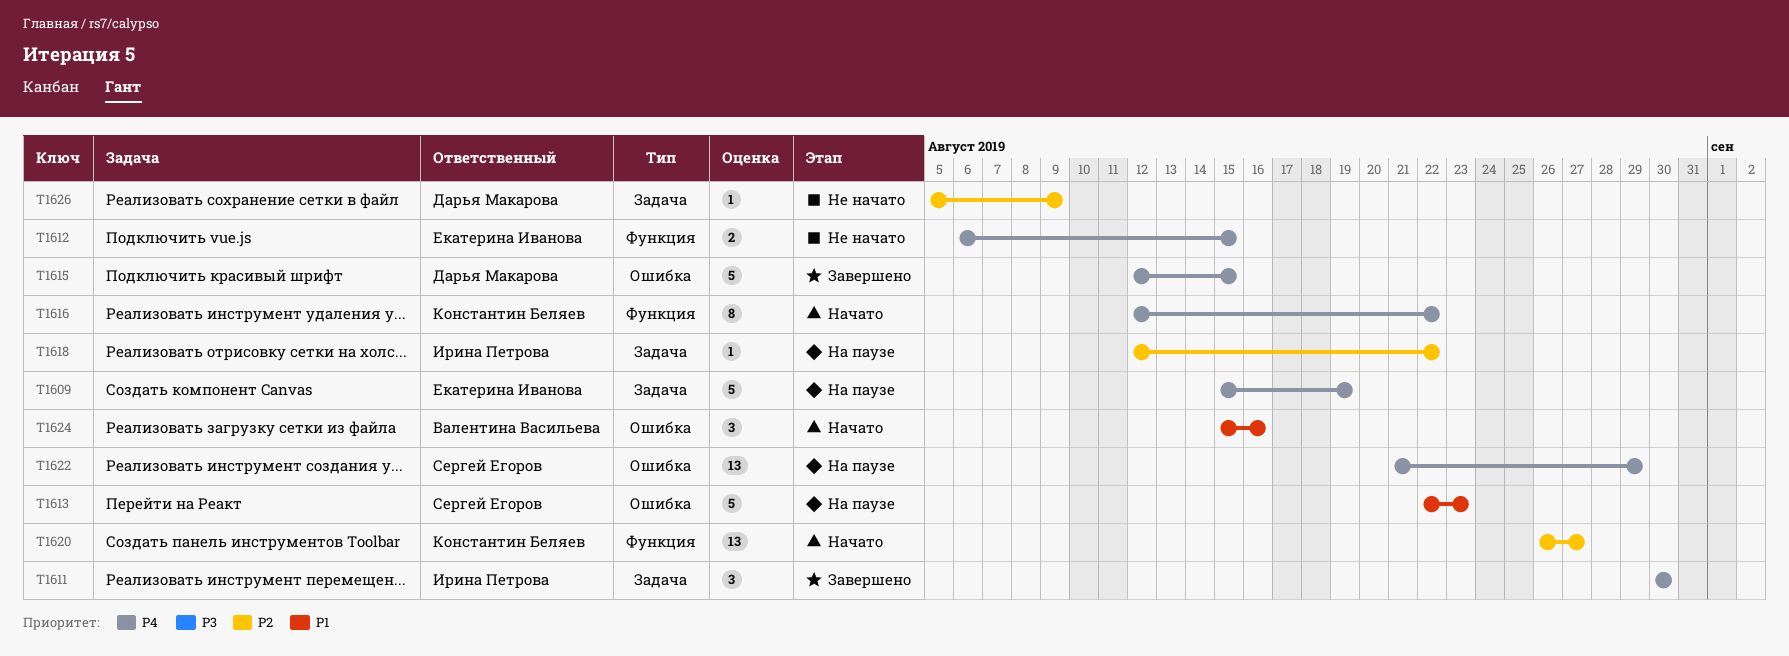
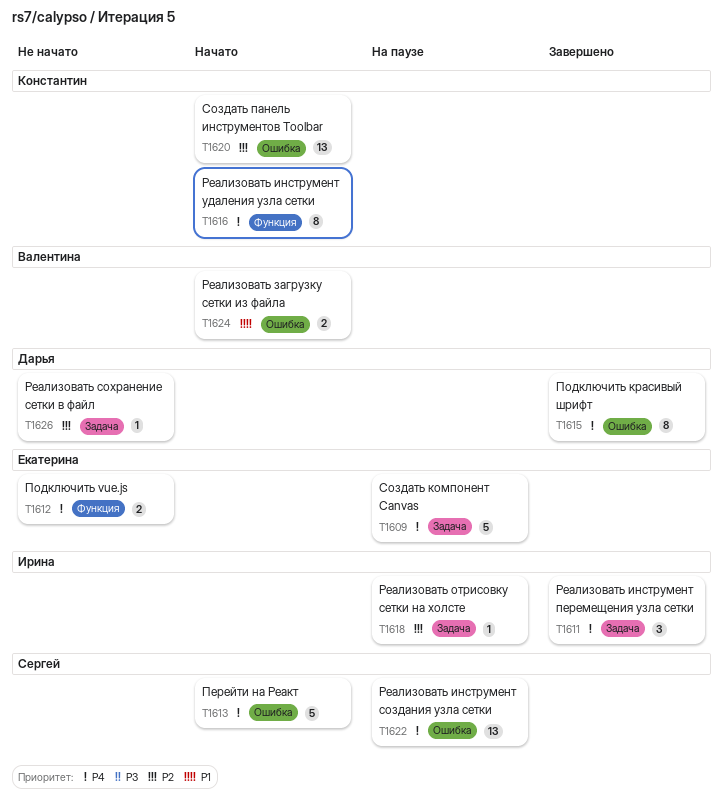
T1613, status: На паузе -> Начато
T1613, priority: P1 -> P4
T1615, estimate: 5 -> 8
T1620, label: Функция -> Ошибка
T1624, estimate: 3 -> 2

